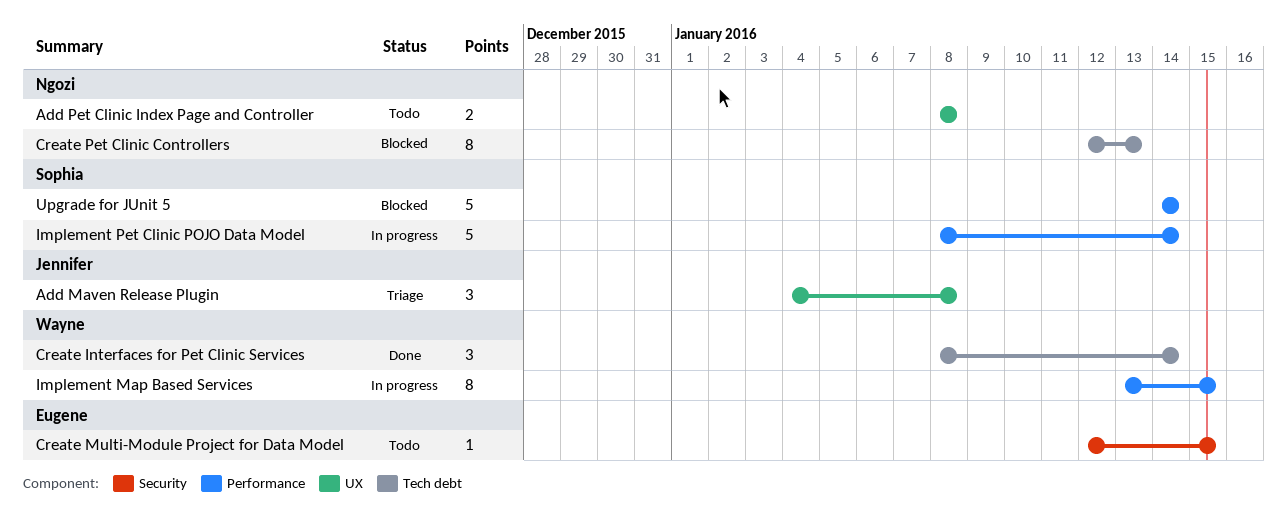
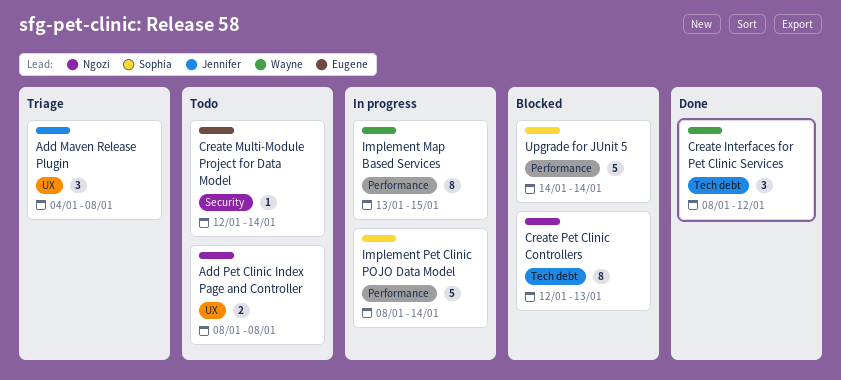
Create Interfaces for Pet Clinic Services, due: Jan 14 -> Jan 12
Create Multi-Module Project for Data Model, due: Jan 15 -> Jan 14

